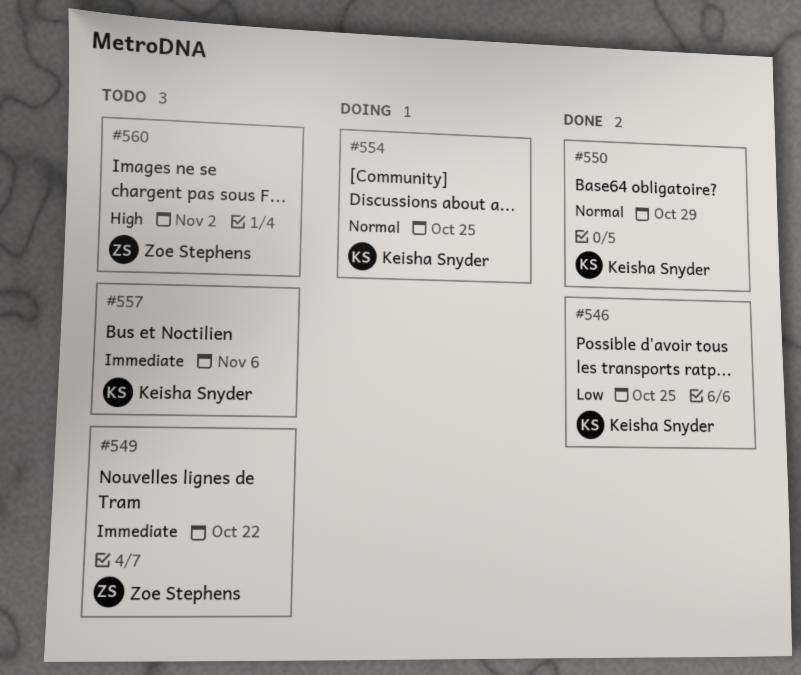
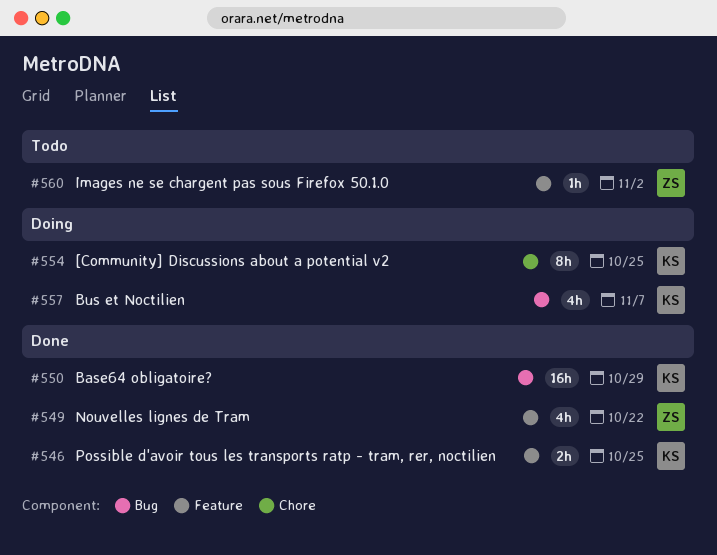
#549, status: Todo -> Done
#557, status: Todo -> Doing
#557, due: Nov 6 -> Nov 7

